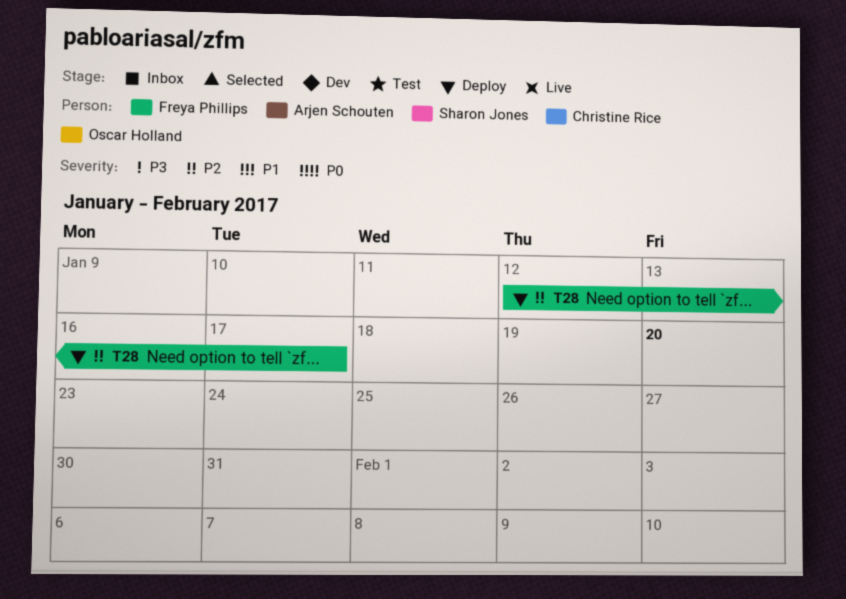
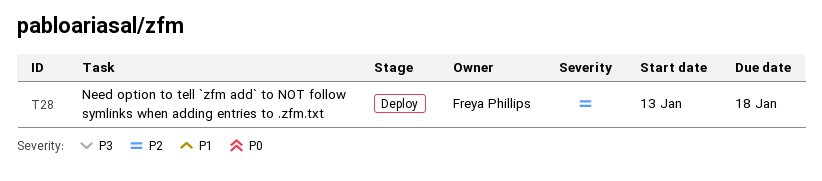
T28, start: Jan 12 -> Jan 13
T28, due: Jan 17 -> Jan 18

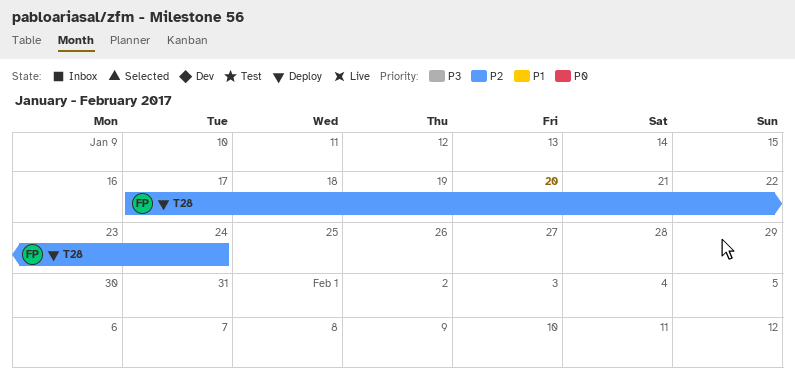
T28, start: Jan 13 -> Jan 17
T28, due: Jan 18 -> Jan 24

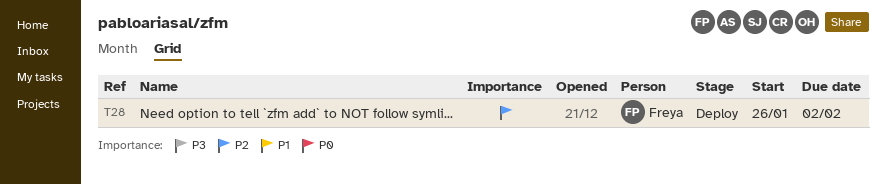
T28, start: Jan 17 -> Jan 26
T28, due: Jan 24 -> Feb 2

